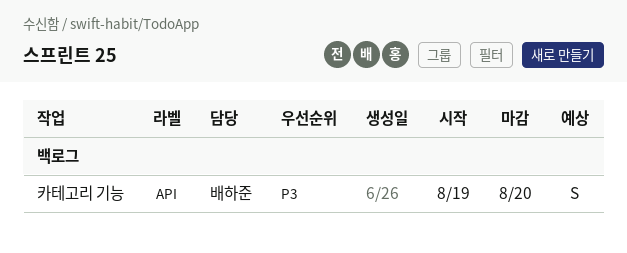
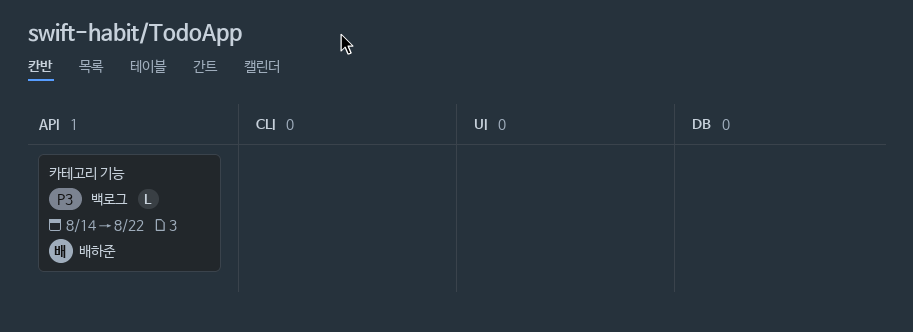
카테고리 기능, estimate: S -> L
카테고리 기능, start: Aug 19 -> Aug 14
카테고리 기능, due: Aug 20 -> Aug 22

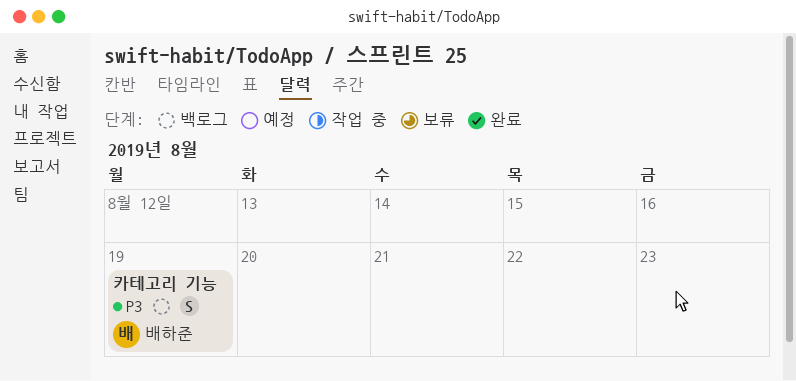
카테고리 기능, estimate: L -> S
카테고리 기능, due: Aug 22 -> Aug 19

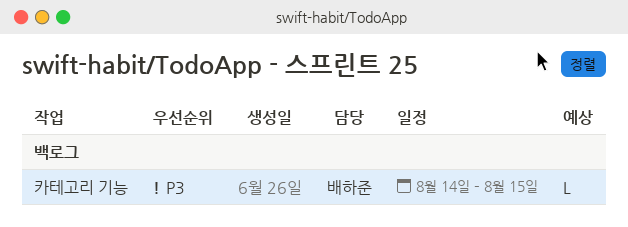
카테고리 기능, estimate: S -> L
카테고리 기능, due: Aug 19 -> Aug 15

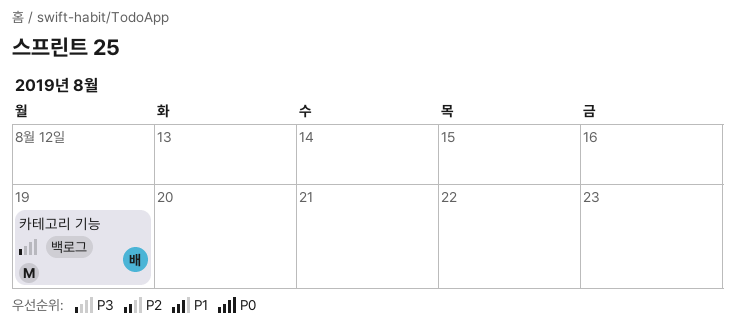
카테고리 기능, estimate: L -> M
카테고리 기능, due: Aug 15 -> Aug 19

